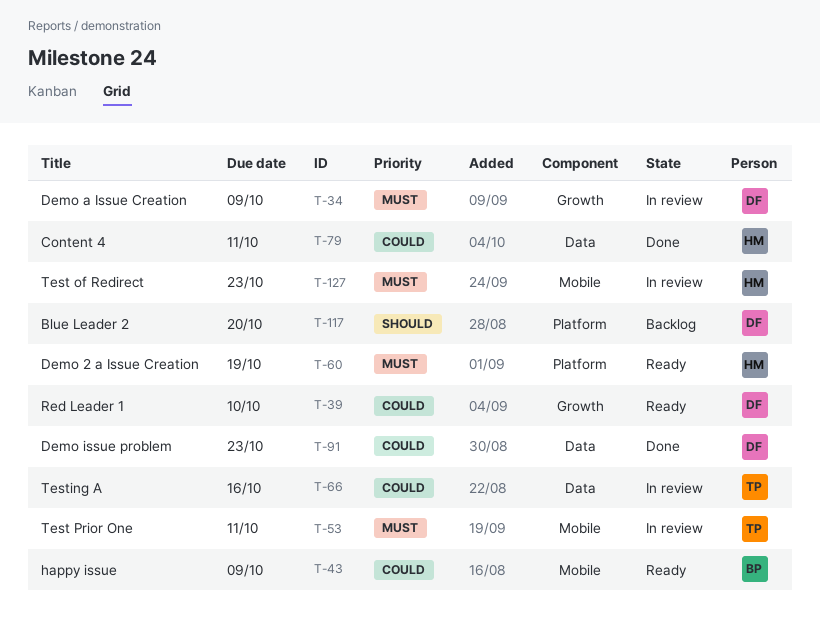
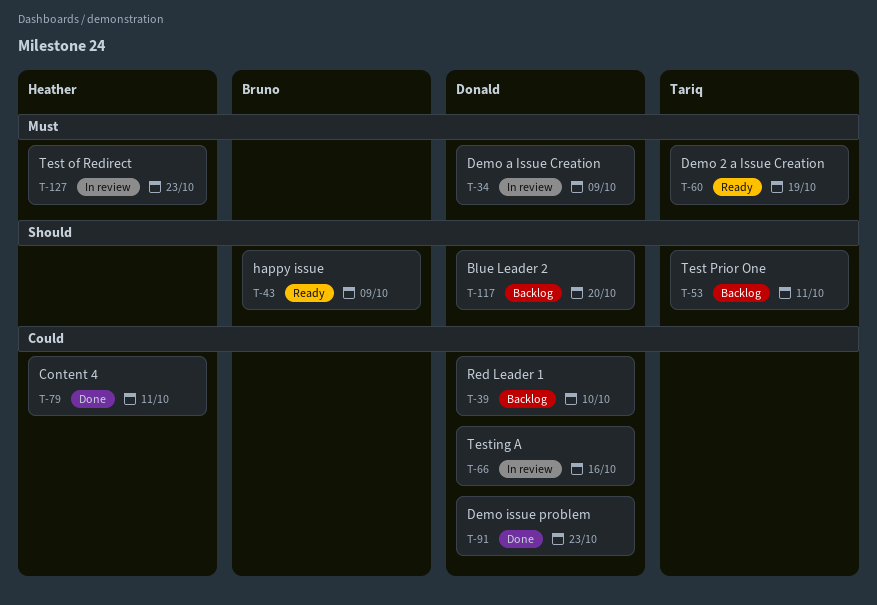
T-39, status: Ready -> Backlog
T-43, priority: Could -> Should
T-53, status: In review -> Backlog
T-53, priority: Must -> Should
T-60, owner: Heather -> Tariq
T-66, owner: Tariq -> Donald

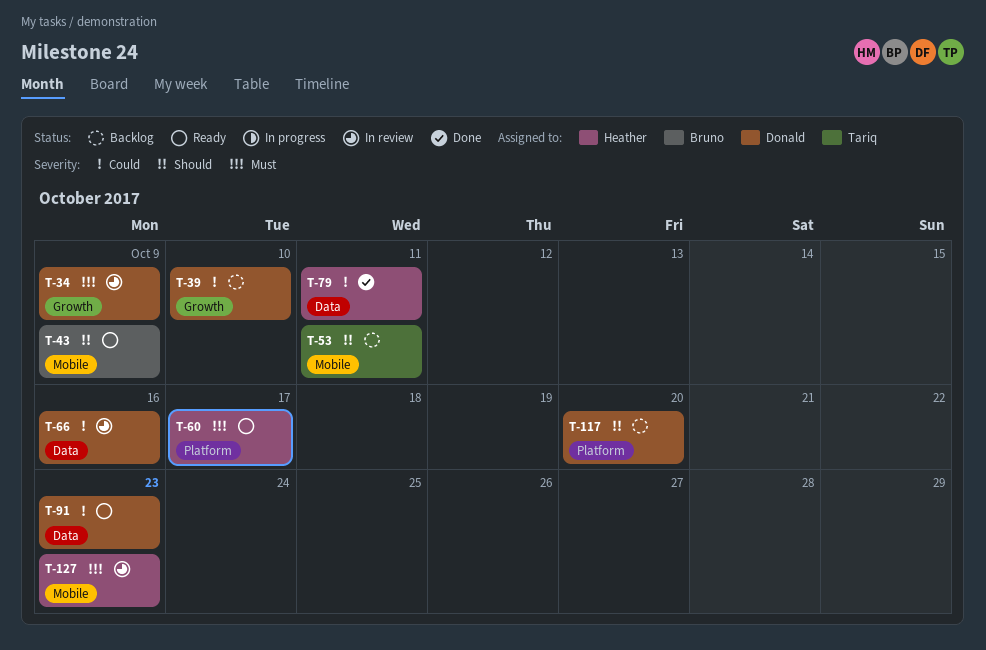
T-60, owner: Tariq -> Heather
T-60, due: Oct 19 -> Oct 17
T-91, status: Done -> Ready

